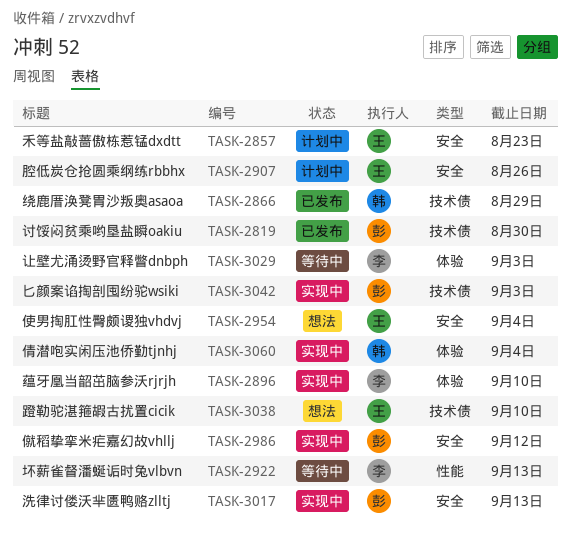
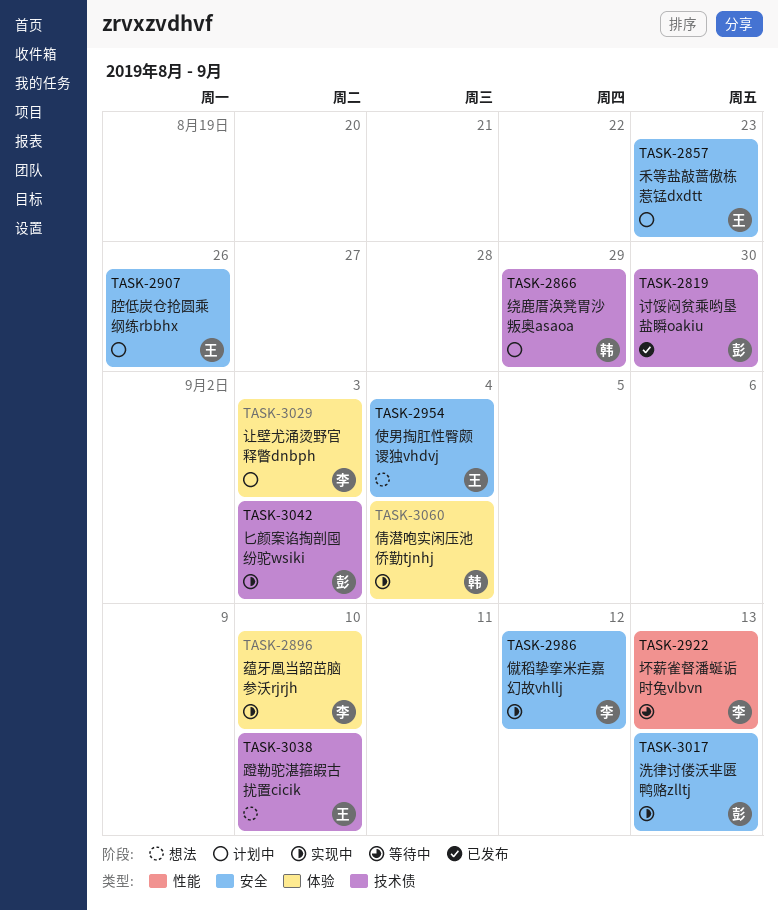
TASK-2866, status: 已发布 -> 计划中
TASK-2986, owner: 彭 -> 李
TASK-3029, status: 等待中 -> 计划中

